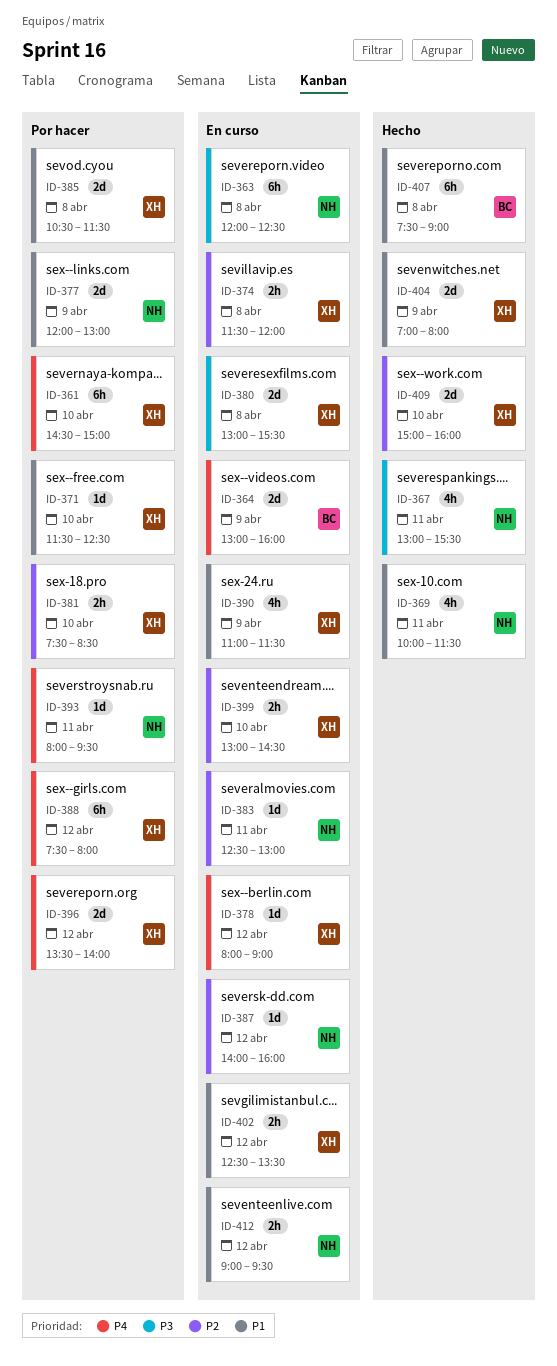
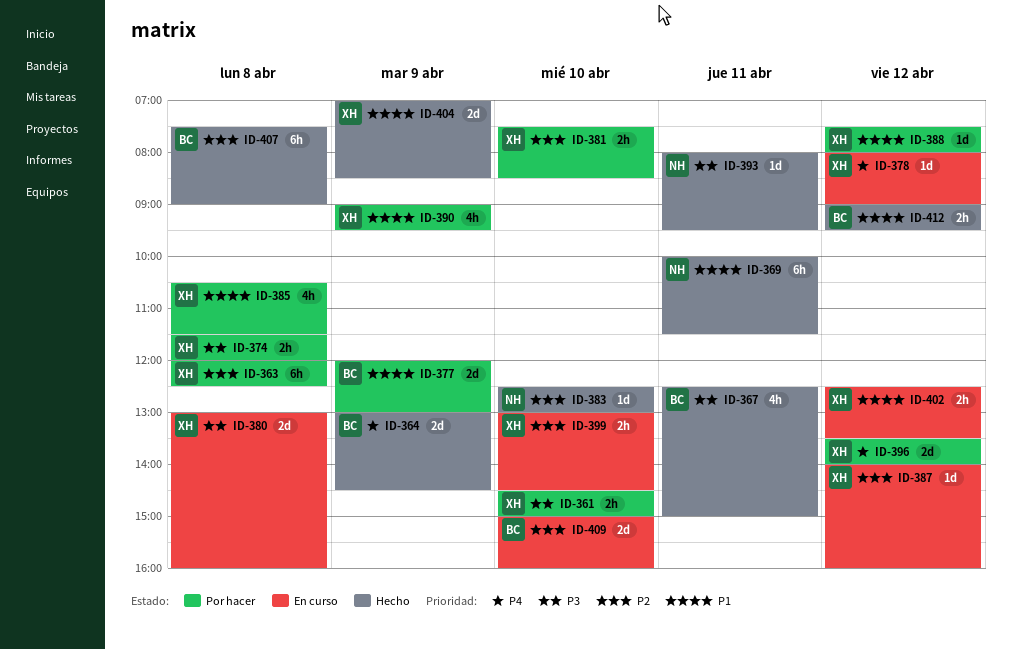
ID-361, priority: P4 -> P3
ID-361, estimate: 6h -> 2h
ID-363, status: En curso -> Por hacer
ID-363, owner: NH -> XH
ID-363, priority: P3 -> P2
ID-364, status: En curso -> Hecho
ID-364, ends: 16:00 -> 14:30
ID-367, owner: NH -> BC
ID-367, begins: 13:00 -> 12:30
ID-367, ends: 15:30 -> 15:00
ID-369, estimate: 4h -> 6h
ID-371: present -> none
ID-374, status: En curso -> Por hacer
ID-374, priority: P2 -> P3
ID-377, owner: NH -> BC
ID-380, ends: 15:30 -> 16:00
ID-383, status: En curso -> Hecho
ID-383, day: Apr 11 -> Apr 10
ID-385, estimate: 2d -> 4h
ID-387, owner: NH -> XH
ID-388, priority: P4 -> P1
ID-388, estimate: 6h -> 1d
ID-390, status: En curso -> Por hacer
ID-390, begins: 11:00 -> 09:00
ID-390, ends: 11:30 -> 09:30
ID-393, status: Por hacer -> Hecho
ID-393, priority: P4 -> P3
ID-404, ends: 08:00 -> 08:30
ID-407, priority: P1 -> P2
ID-409, status: Hecho -> En curso
ID-409, owner: XH -> BC
ID-412, status: En curso -> Hecho
ID-412, owner: NH -> BC

